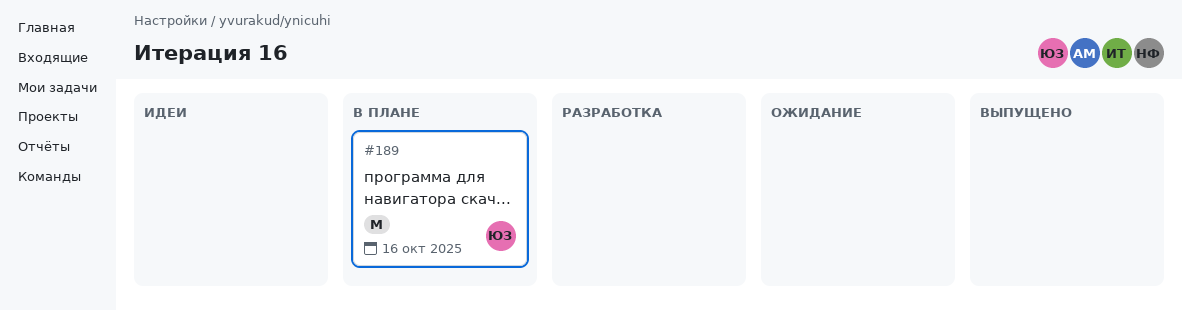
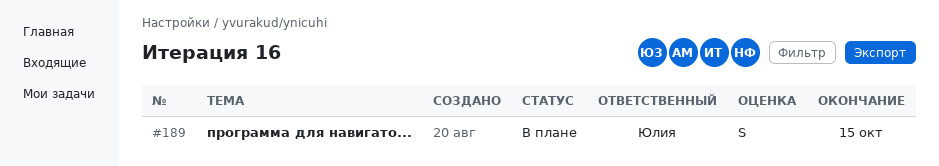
#189, estimate: M -> S
#189, due: Oct 16 -> Oct 15

